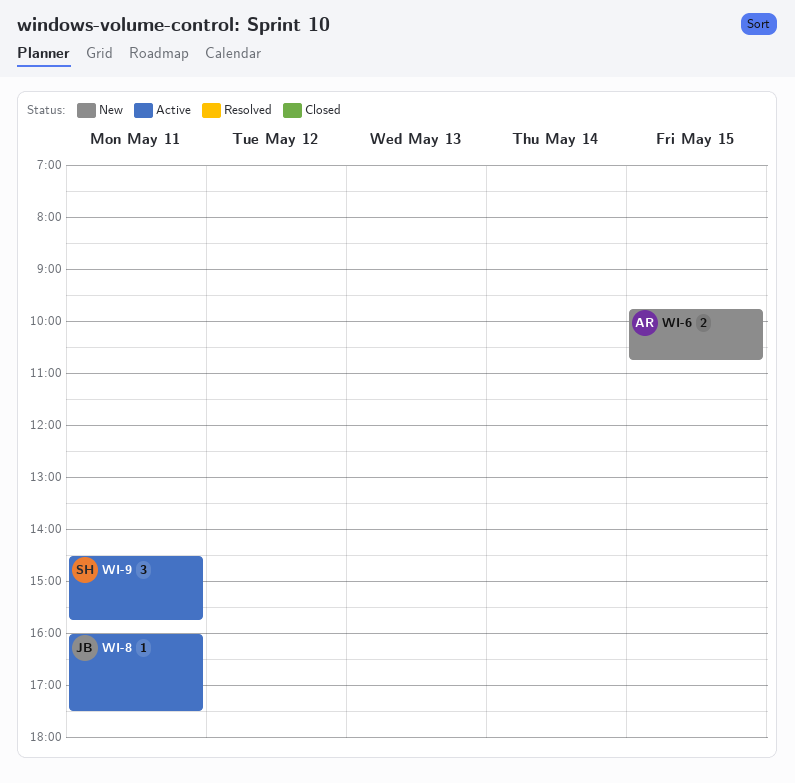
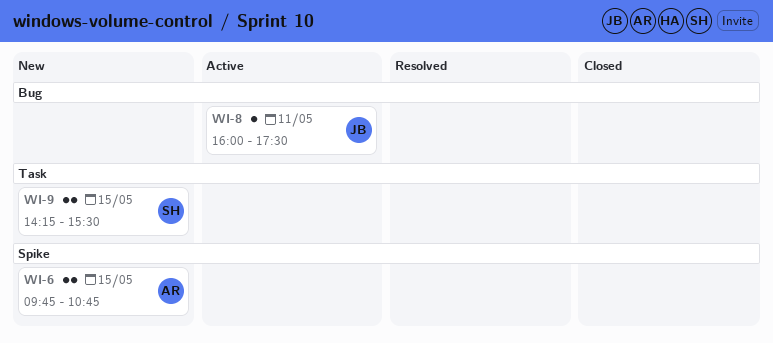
WI-9, status: Active -> New
WI-9, estimate: 3 -> 2
WI-9, day: May 11 -> May 15
WI-9, begins: 14:30 -> 14:15
WI-9, ends: 15:45 -> 15:30

